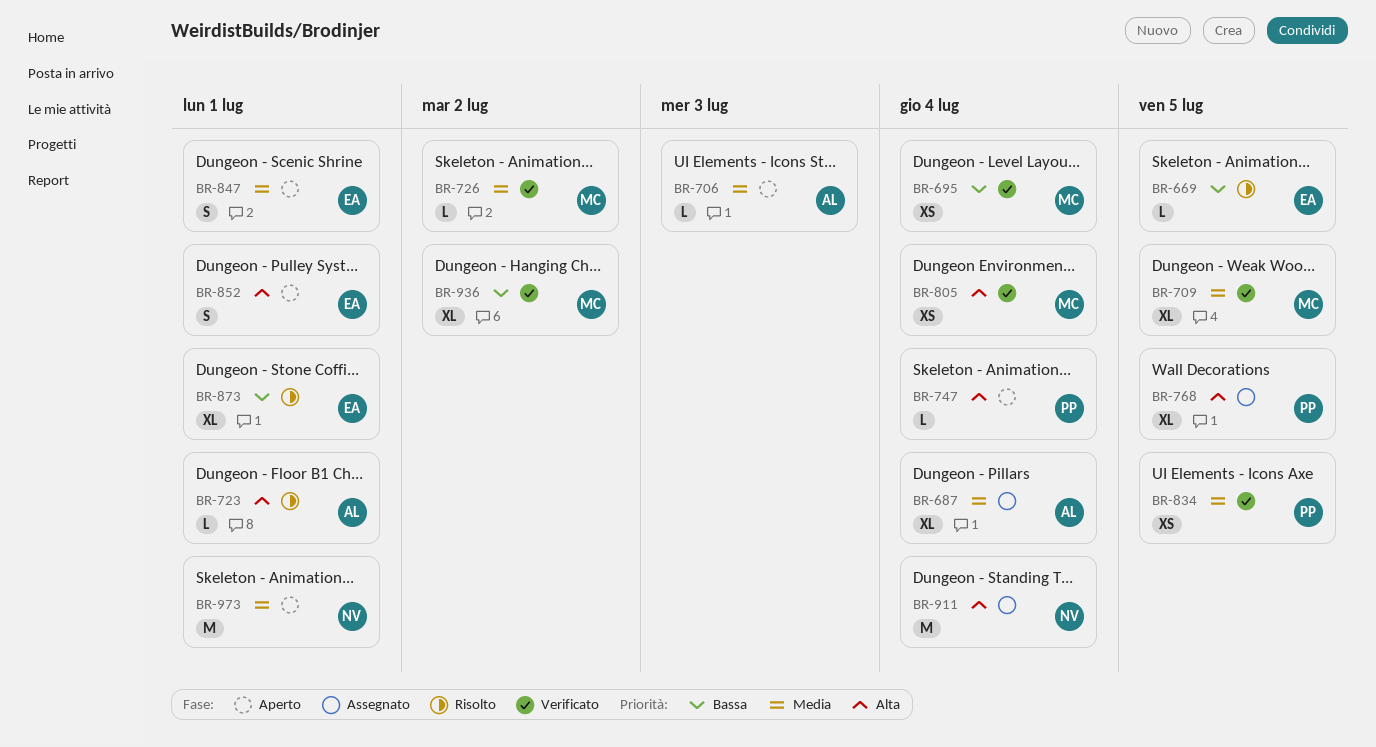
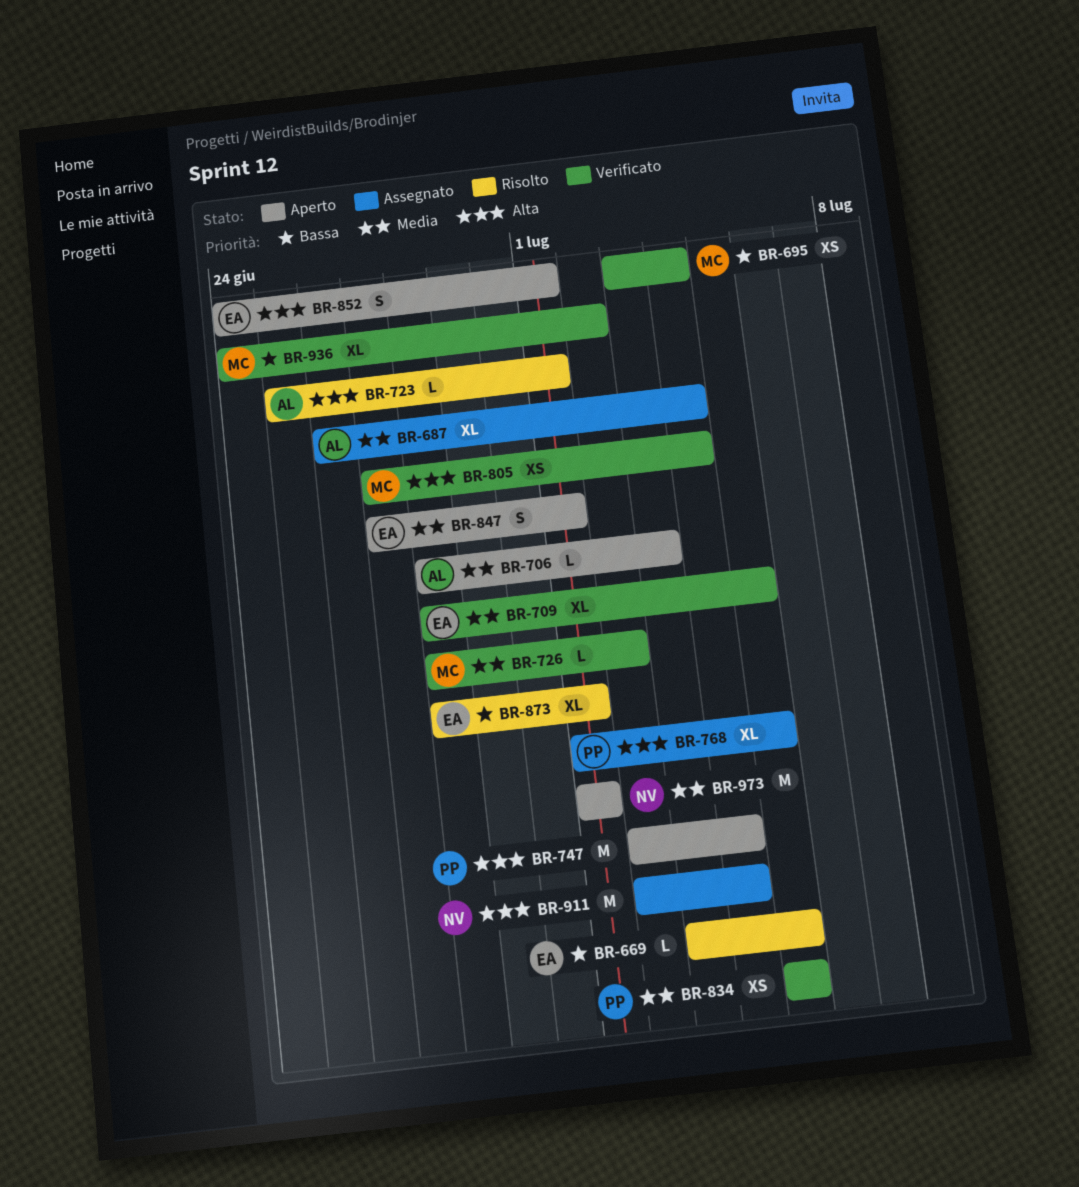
BR-709, owner: MC -> EA
BR-747, estimate: L -> M

